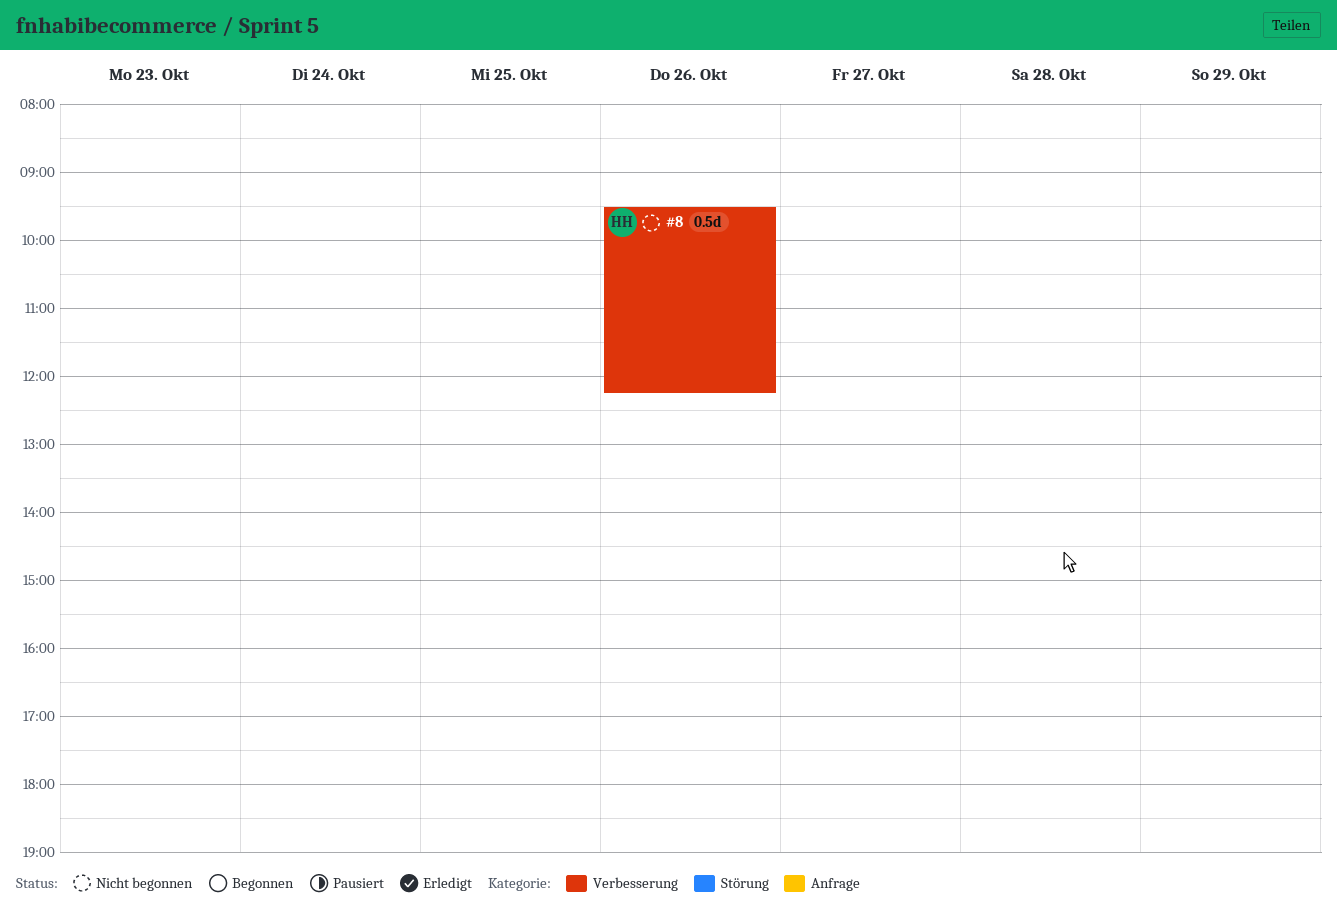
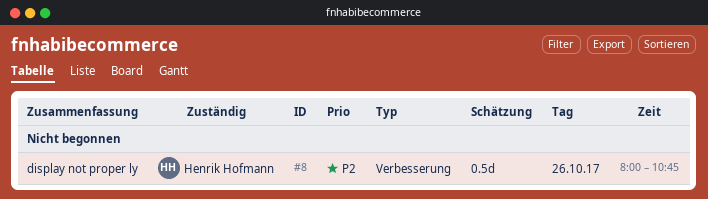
#8, begins: 09:30 -> 08:00
#8, ends: 12:15 -> 10:45

